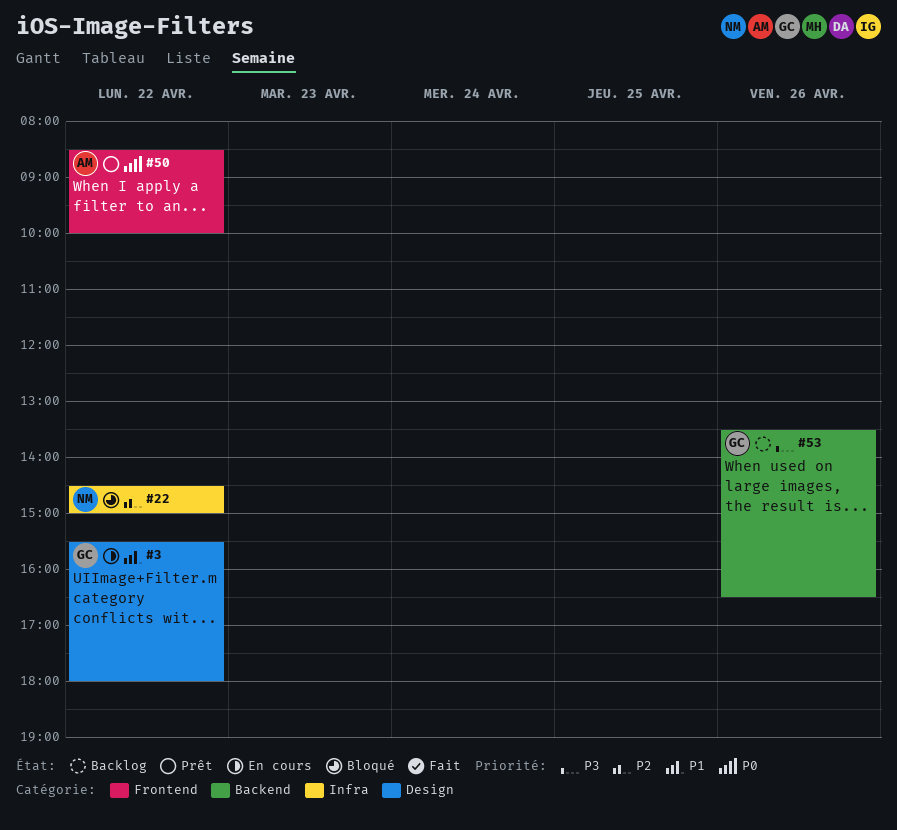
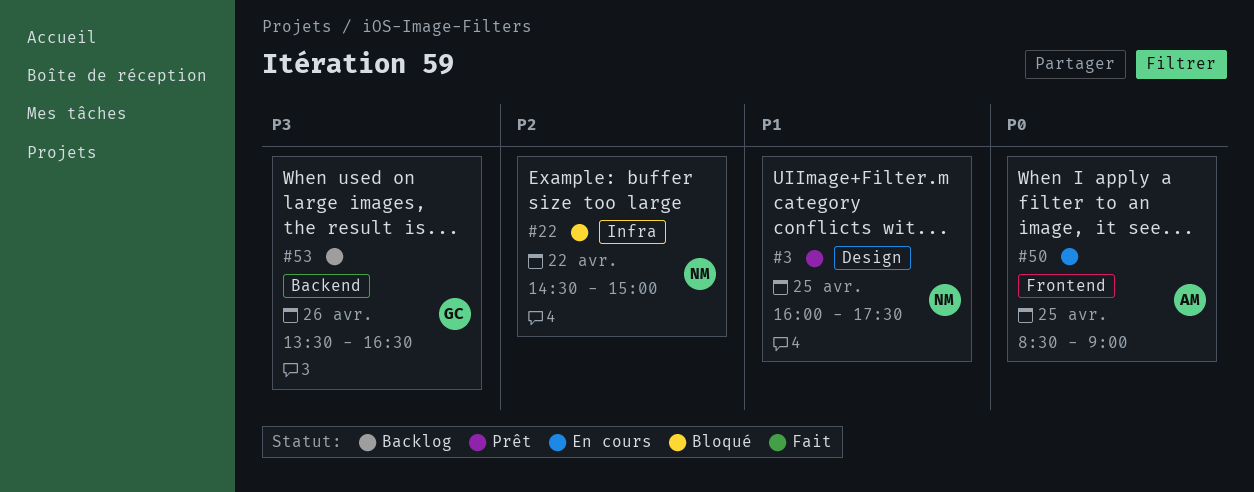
#3, status: En cours -> Prêt
#3, owner: GC -> NM
#3, day: Apr 22 -> Apr 25
#3, begins: 15:30 -> 16:00
#3, ends: 18:00 -> 17:30
#50, status: Prêt -> En cours
#50, day: Apr 22 -> Apr 25
#50, ends: 10:00 -> 09:00

